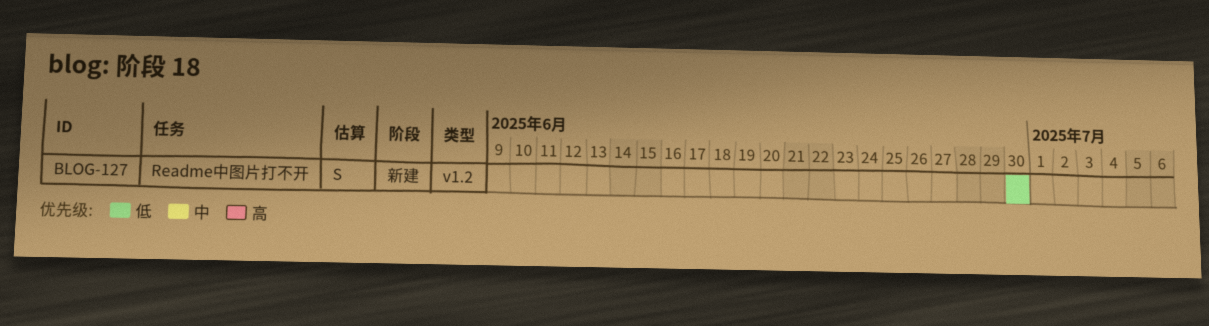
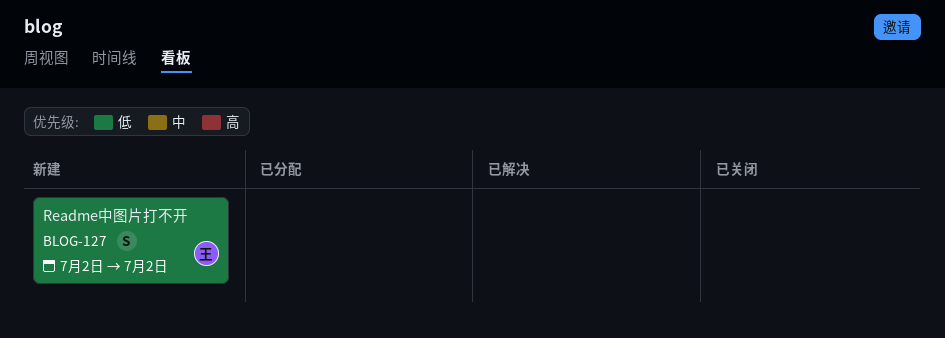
BLOG-127, start: Jun 30 -> Jul 2
BLOG-127, due: Jun 30 -> Jul 2

